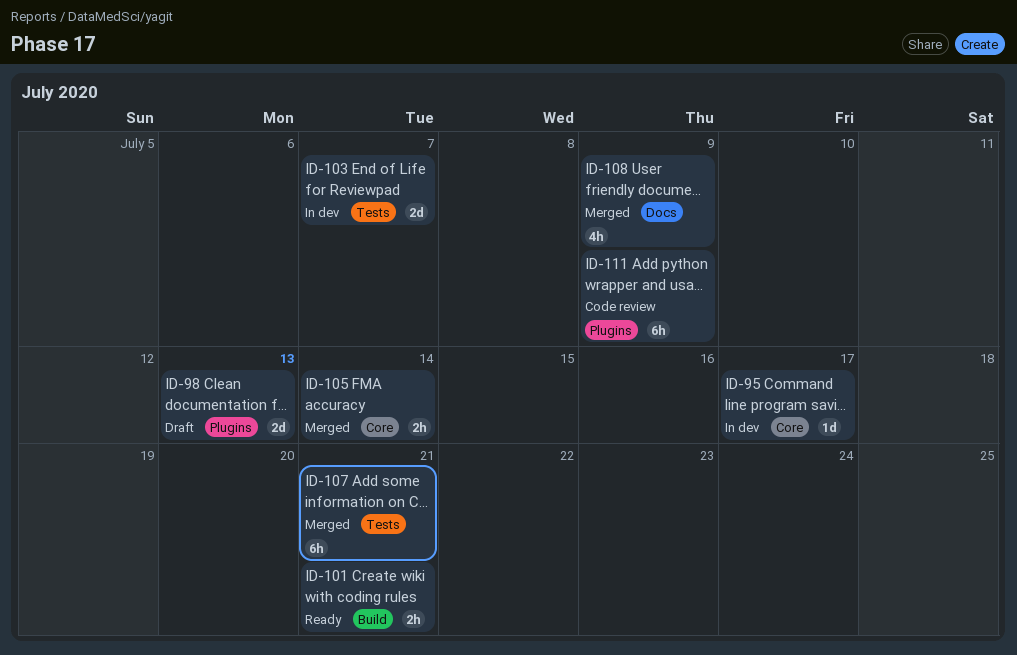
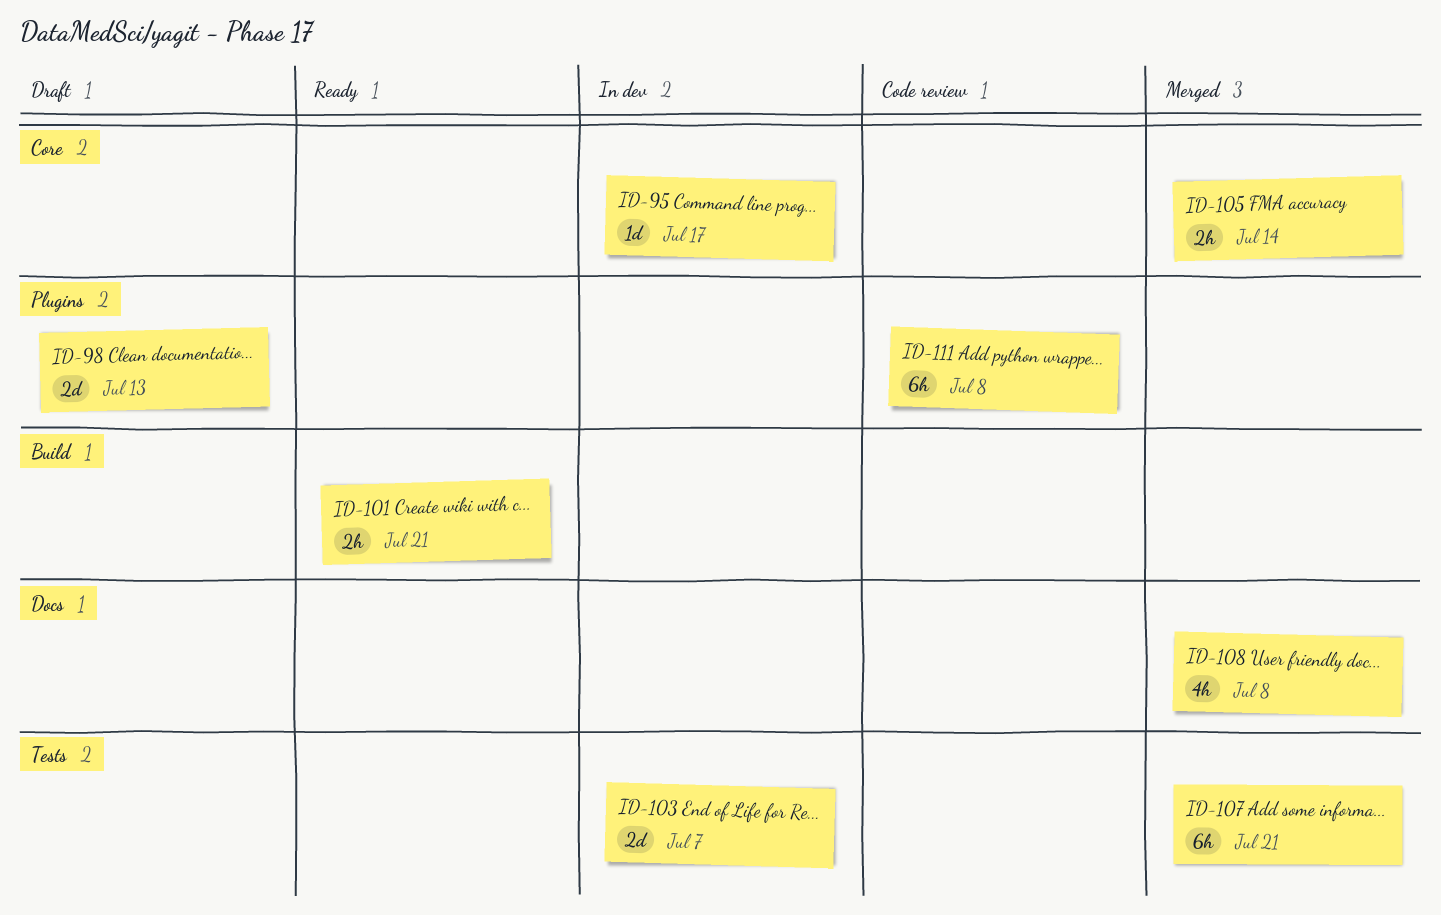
ID-108, due: Jul 9 -> Jul 8
ID-111, due: Jul 9 -> Jul 8

